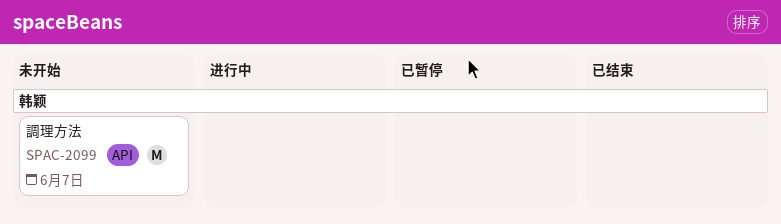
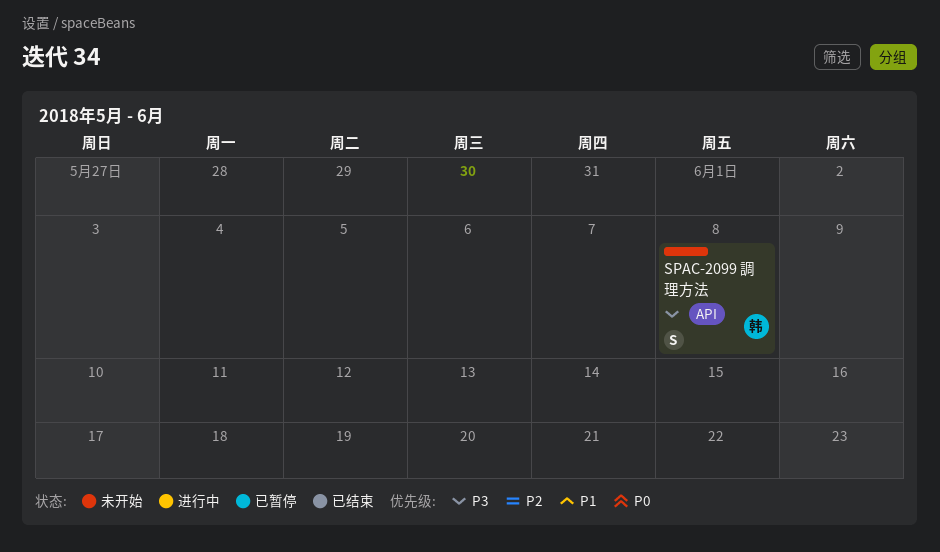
SPAC-2099, estimate: M -> S
SPAC-2099, due: Jun 7 -> Jun 8

